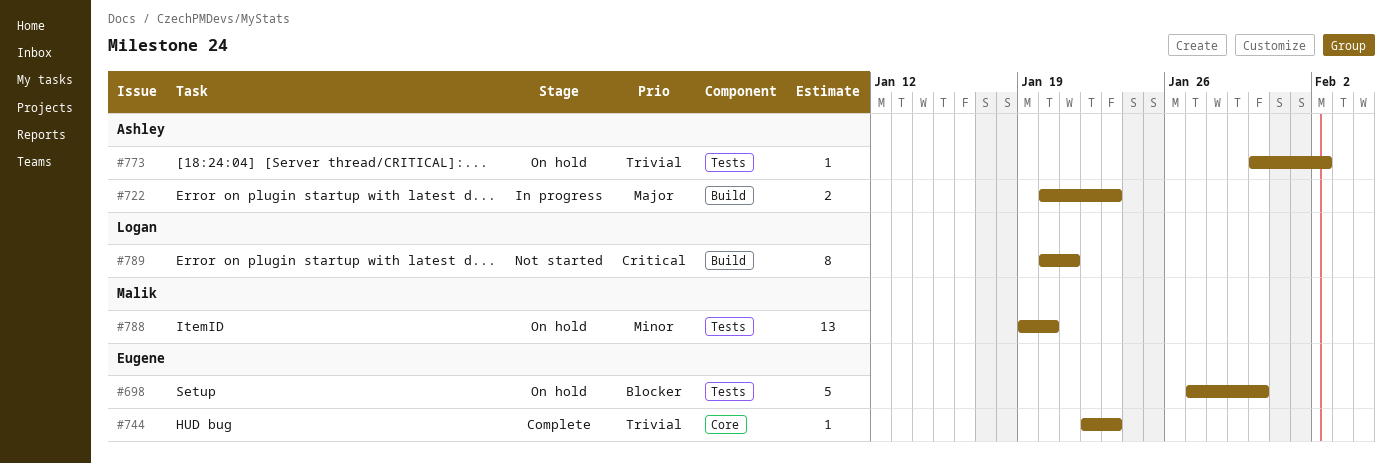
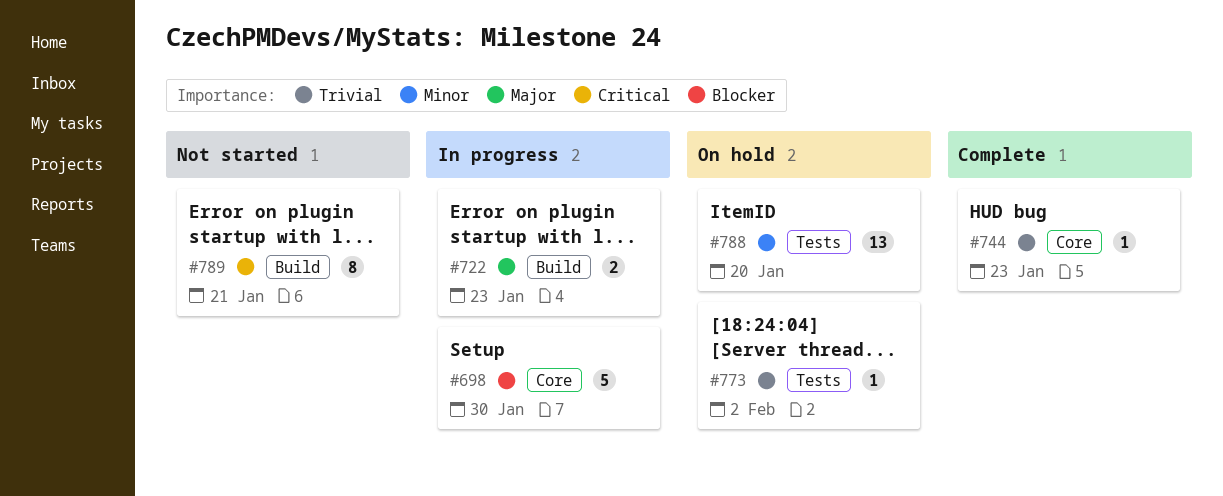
#698, status: On hold -> In progress
#698, label: Tests -> Core

